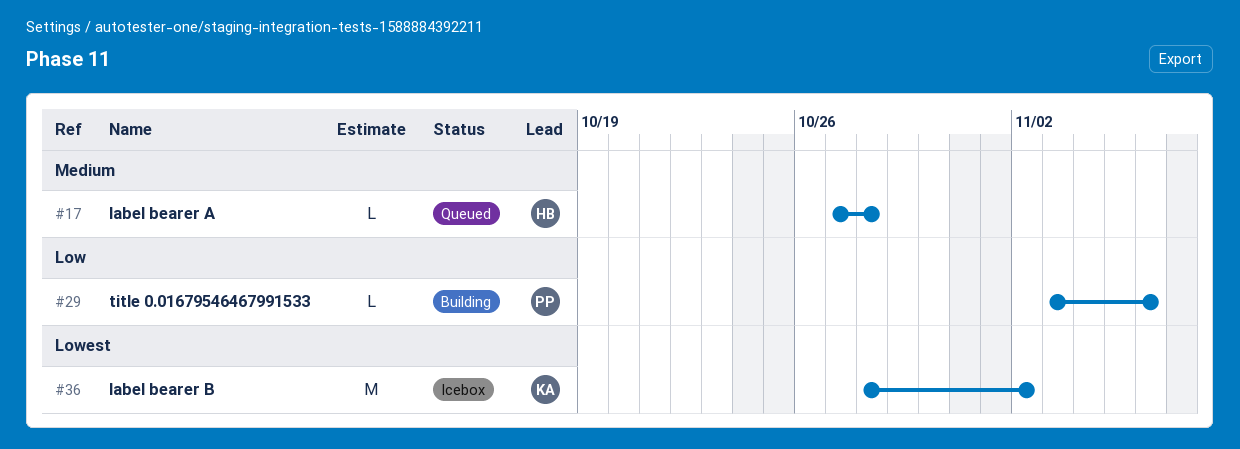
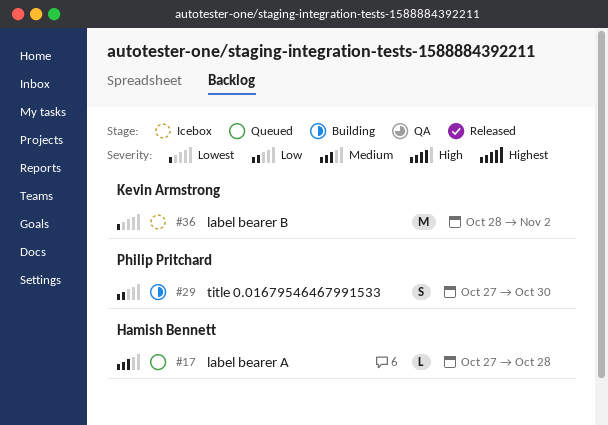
#29, estimate: L -> S
#29, start: Nov 3 -> Oct 27
#29, due: Nov 6 -> Oct 30

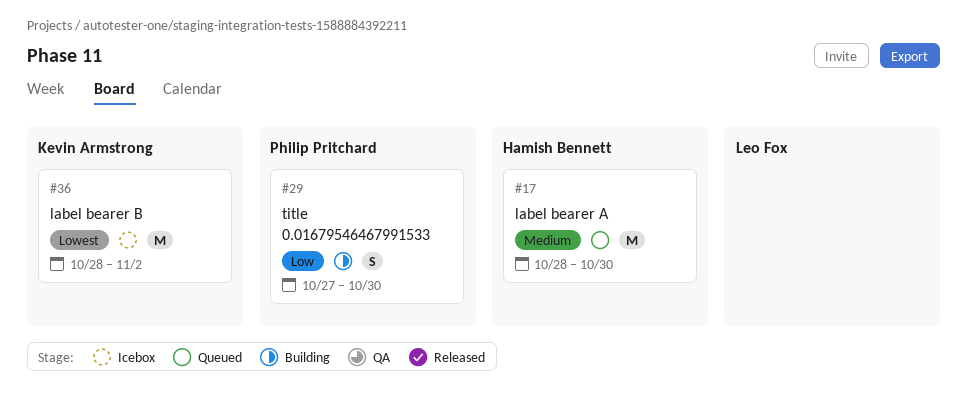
#17, estimate: L -> M
#17, start: Oct 27 -> Oct 28
#17, due: Oct 28 -> Oct 30

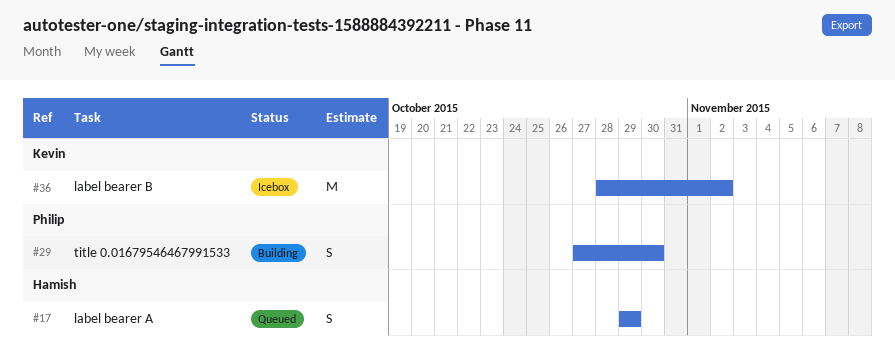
#17, estimate: M -> S
#17, start: Oct 28 -> Oct 29
#17, due: Oct 30 -> Oct 29

